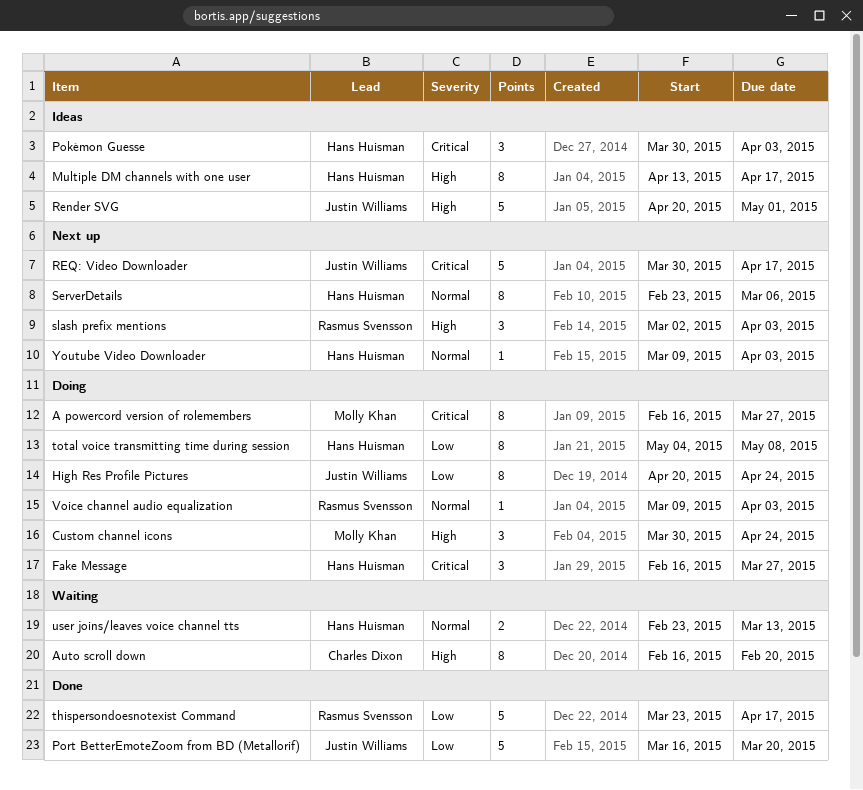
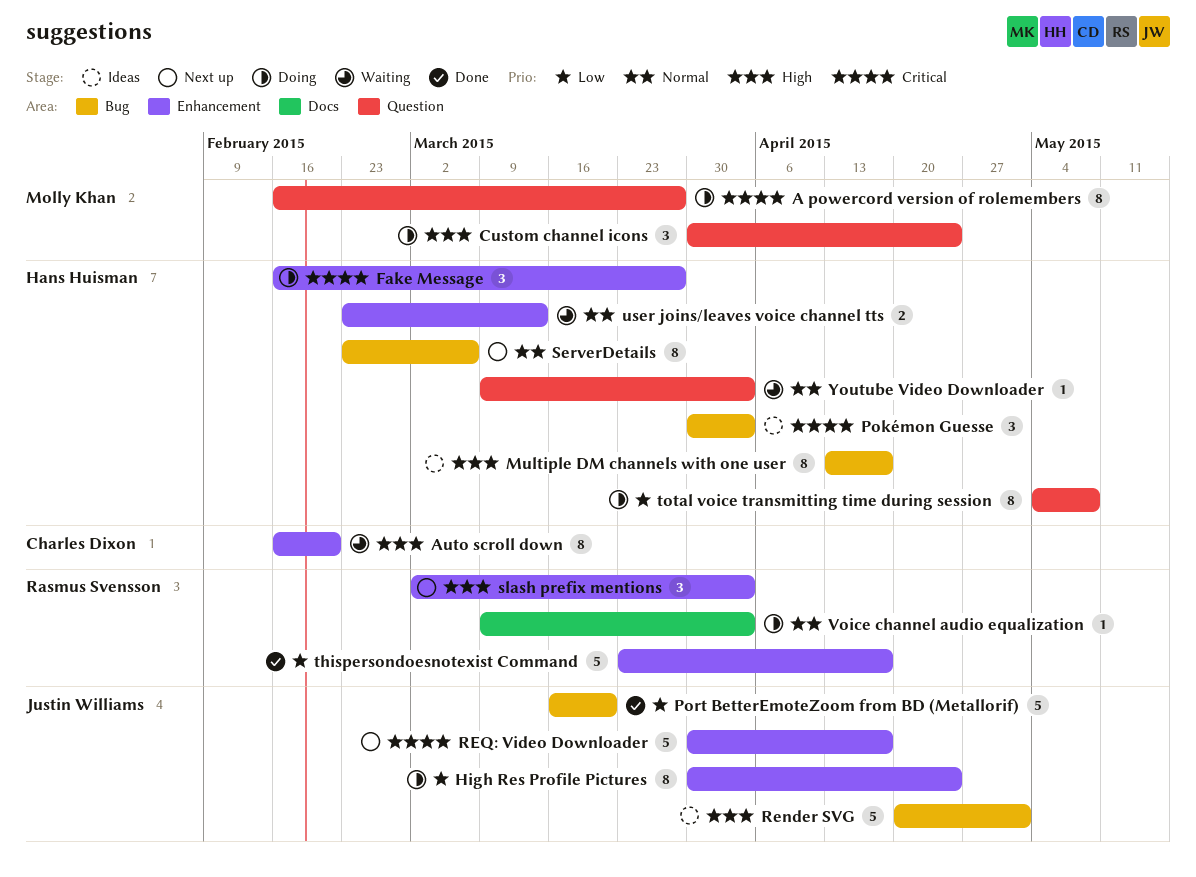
High Res Profile Pictures, start: Apr 20 -> Mar 30
Youtube Video Downloader, status: Next up -> Waiting

